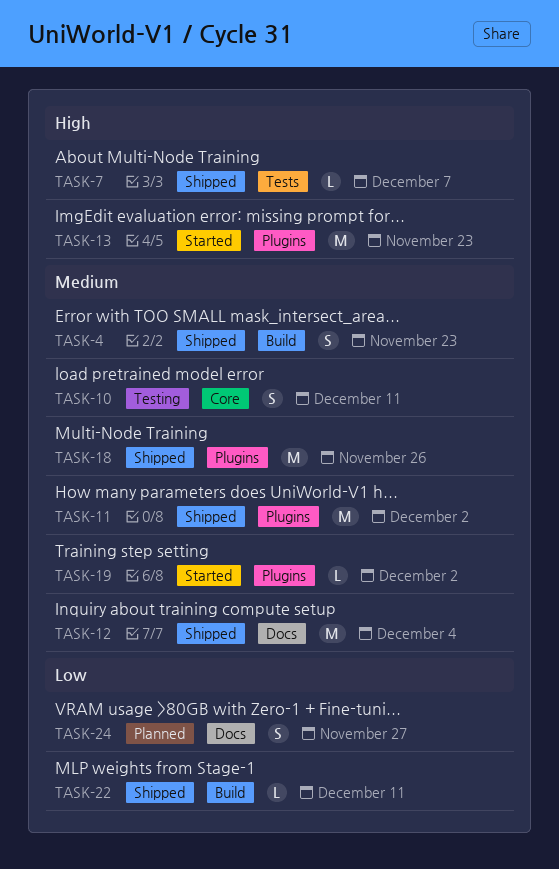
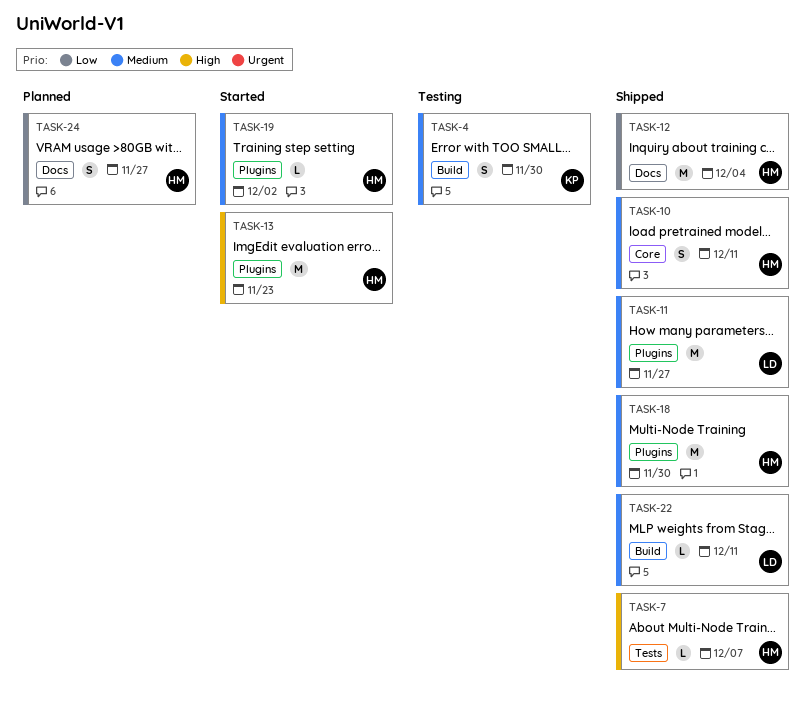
TASK-4, status: Shipped -> Testing
TASK-4, due: Nov 23 -> Nov 30
TASK-10, status: Testing -> Shipped
TASK-11, due: Dec 2 -> Nov 27
TASK-12, priority: Medium -> Low
TASK-18, due: Nov 26 -> Nov 30
TASK-22, priority: Low -> Medium

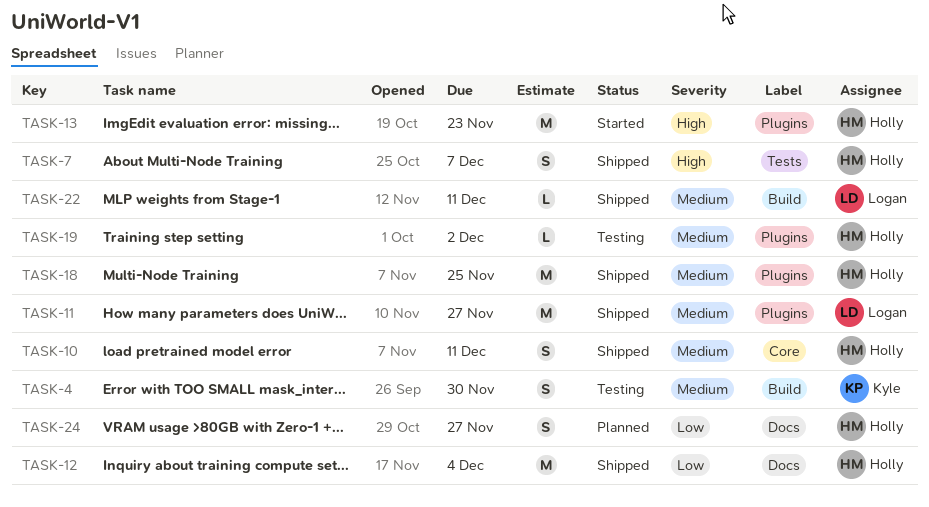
TASK-7, estimate: L -> S
TASK-18, due: Nov 30 -> Nov 25
TASK-19, status: Started -> Testing

